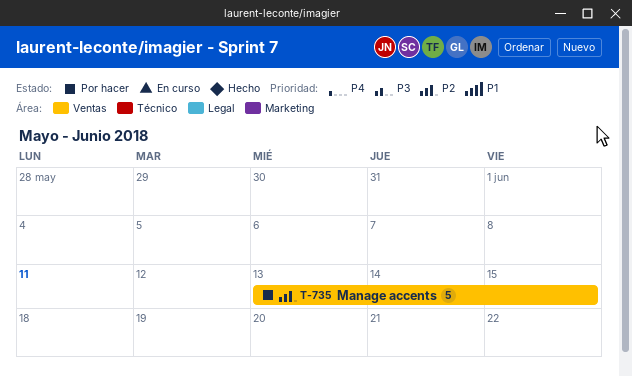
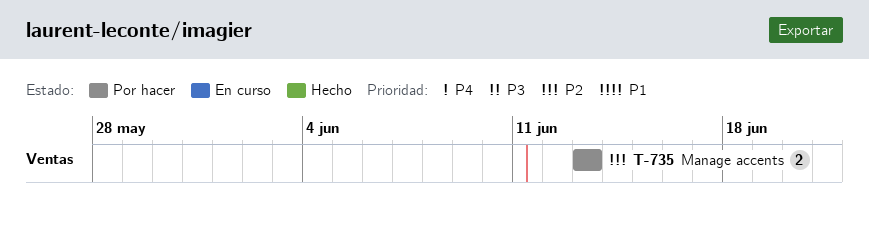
T-735, estimate: 5 -> 2
T-735, due: Jun 15 -> Jun 13

